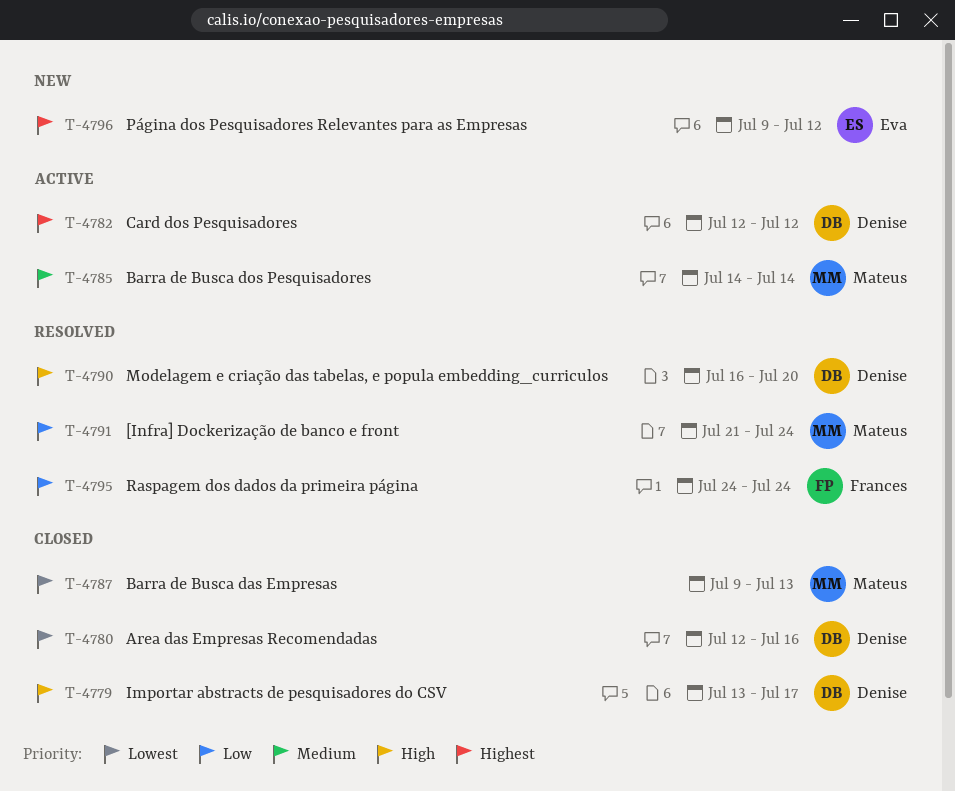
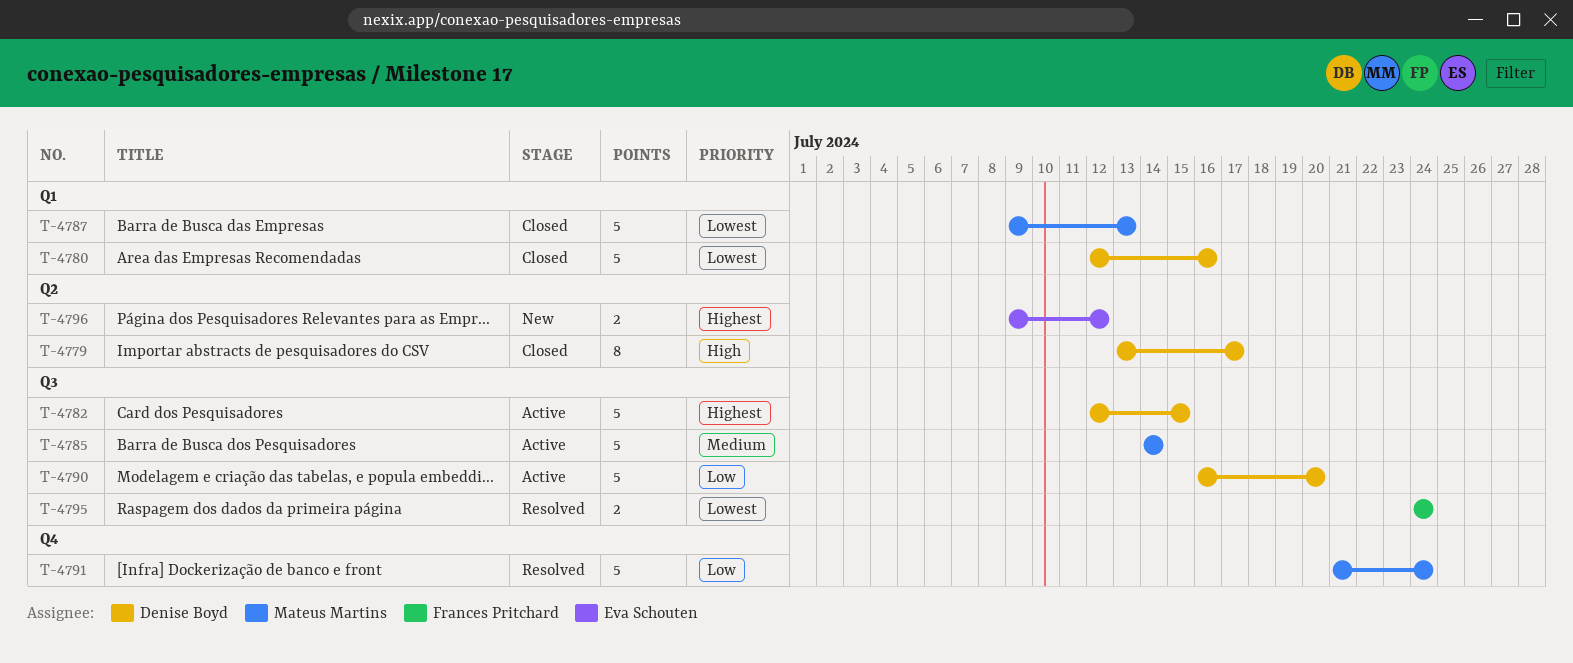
T-4782, due: Jul 12 -> Jul 15
T-4790, status: Resolved -> Active
T-4790, priority: High -> Low
T-4795, priority: Low -> Lowest

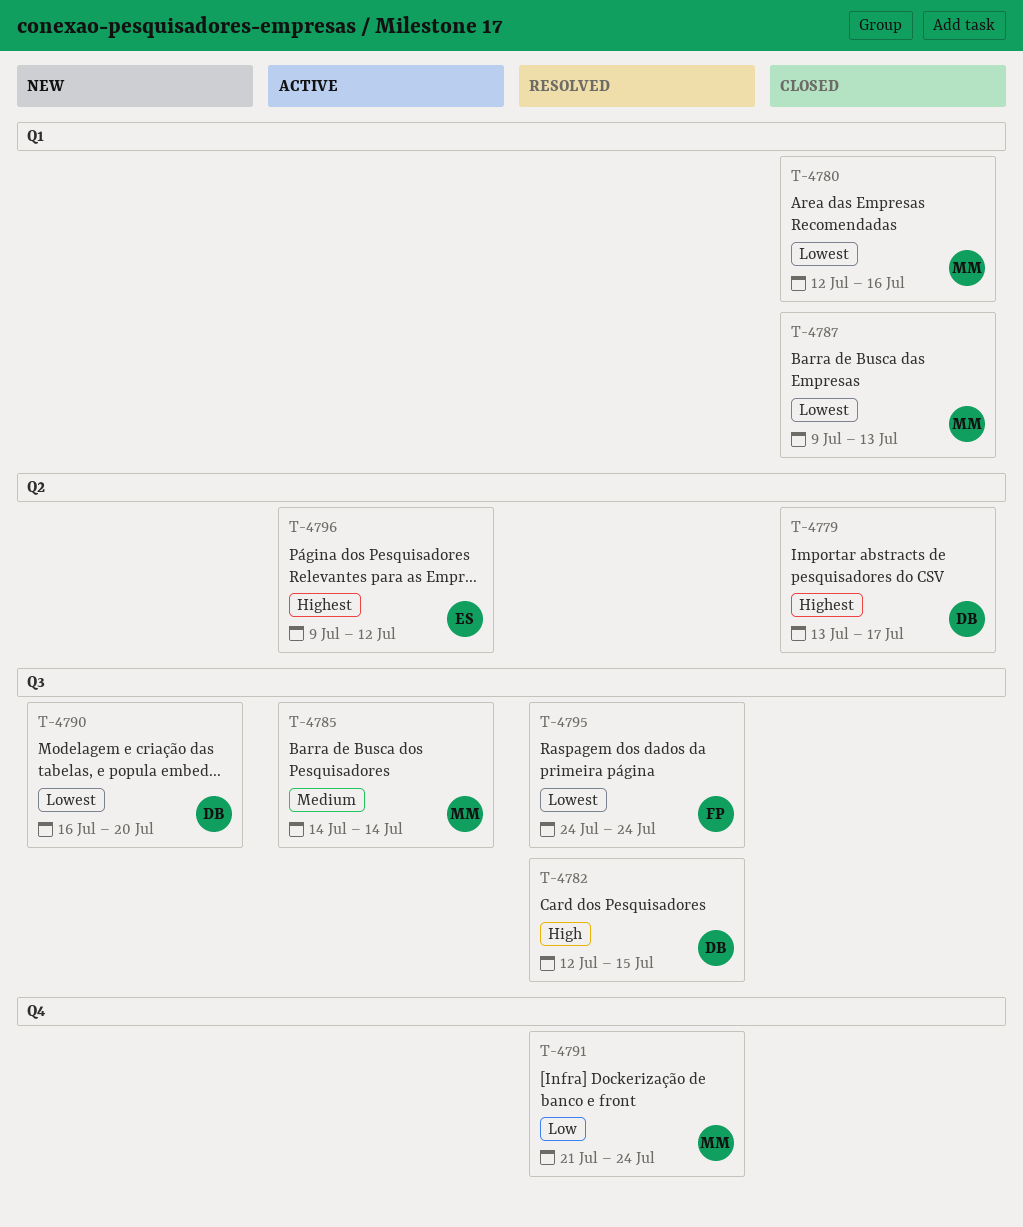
T-4779, priority: High -> Highest
T-4780, owner: Denise Boyd -> Mateus Martins
T-4782, status: Active -> Resolved
T-4782, priority: Highest -> High
T-4790, status: Active -> New
T-4790, priority: Low -> Lowest
T-4796, status: New -> Active

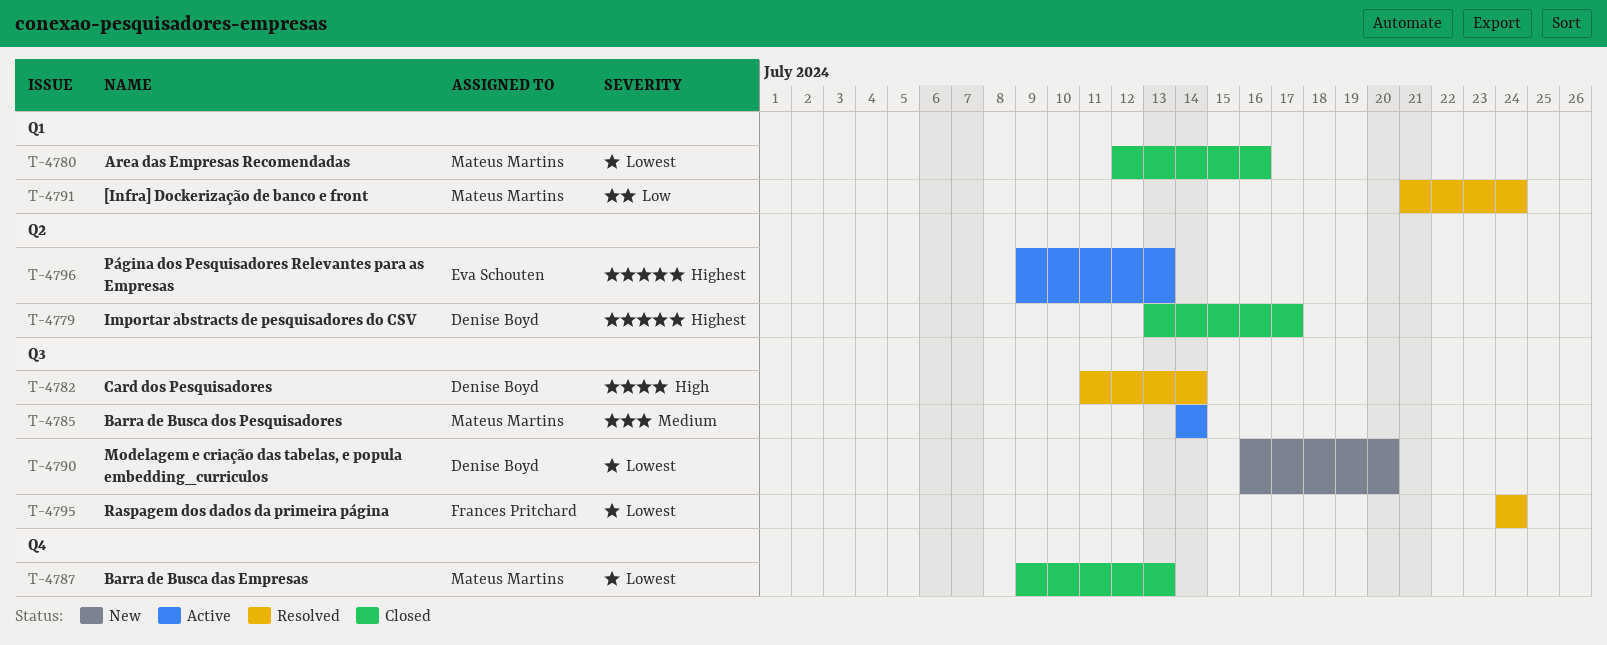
T-4782, start: Jul 12 -> Jul 11
T-4782, due: Jul 15 -> Jul 14
T-4787, label: Q1 -> Q4
T-4791, label: Q4 -> Q1
T-4796, due: Jul 12 -> Jul 13

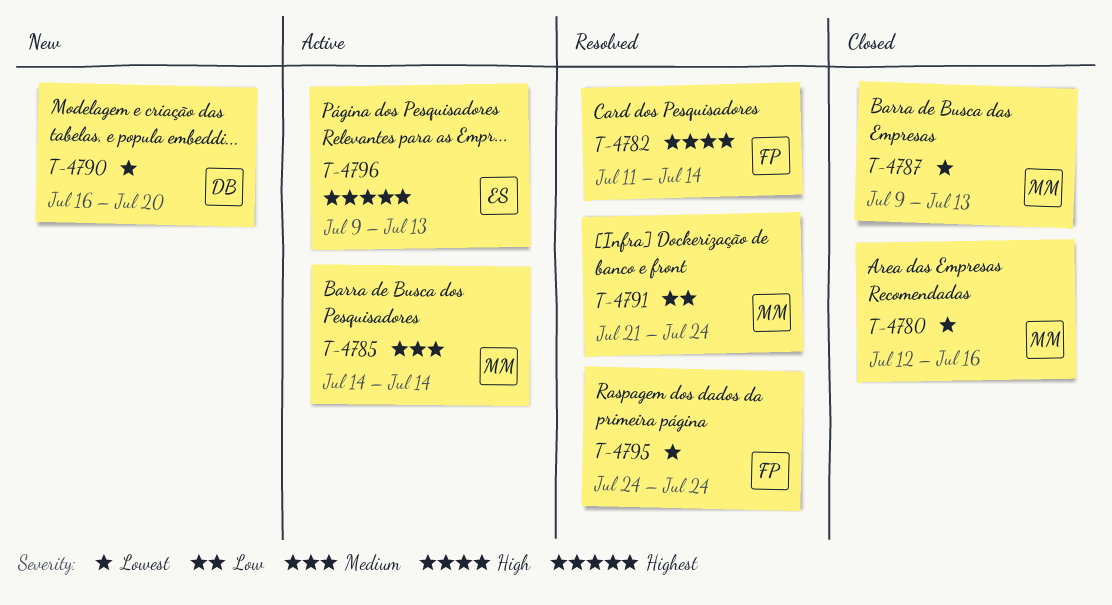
T-4779: present -> none
T-4782, owner: Denise Boyd -> Frances Pritchard

